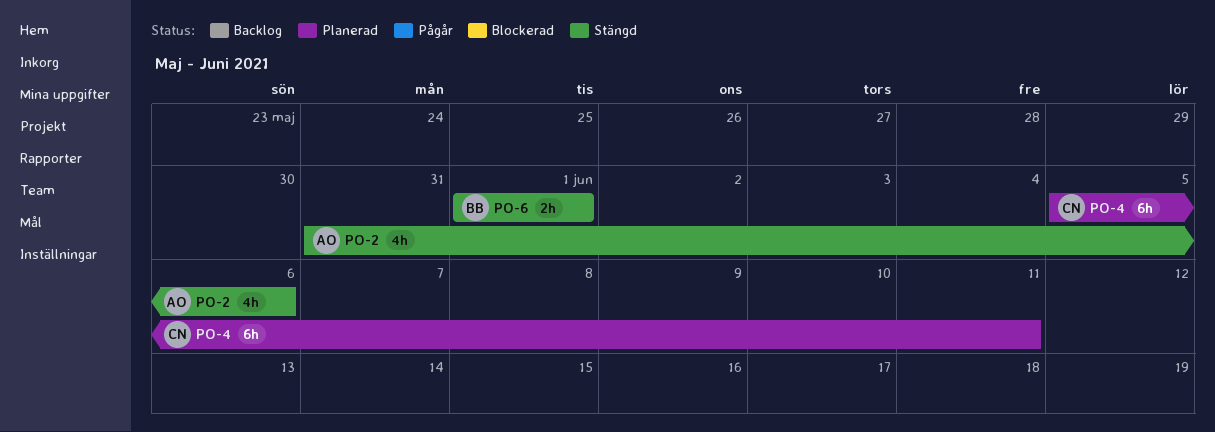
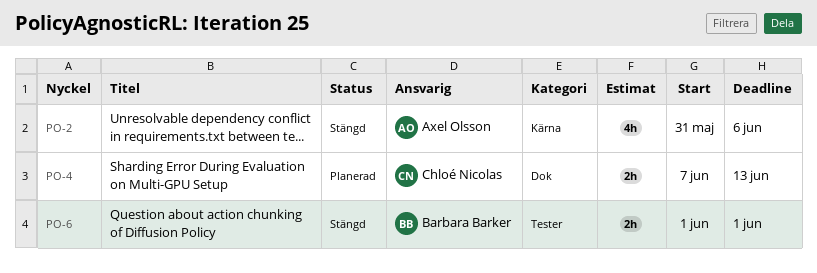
PO-4, estimate: 6h -> 2h
PO-4, start: Jun 5 -> Jun 7
PO-4, due: Jun 11 -> Jun 13

